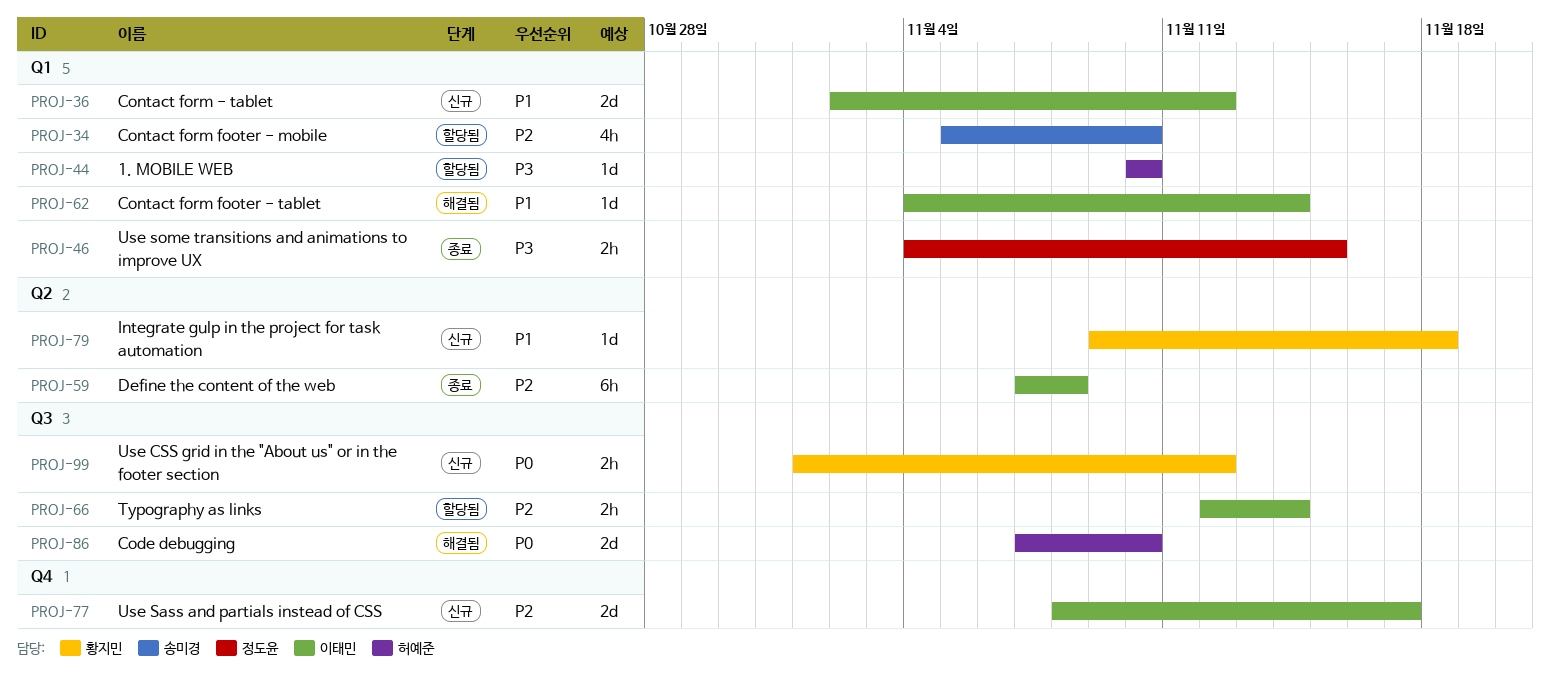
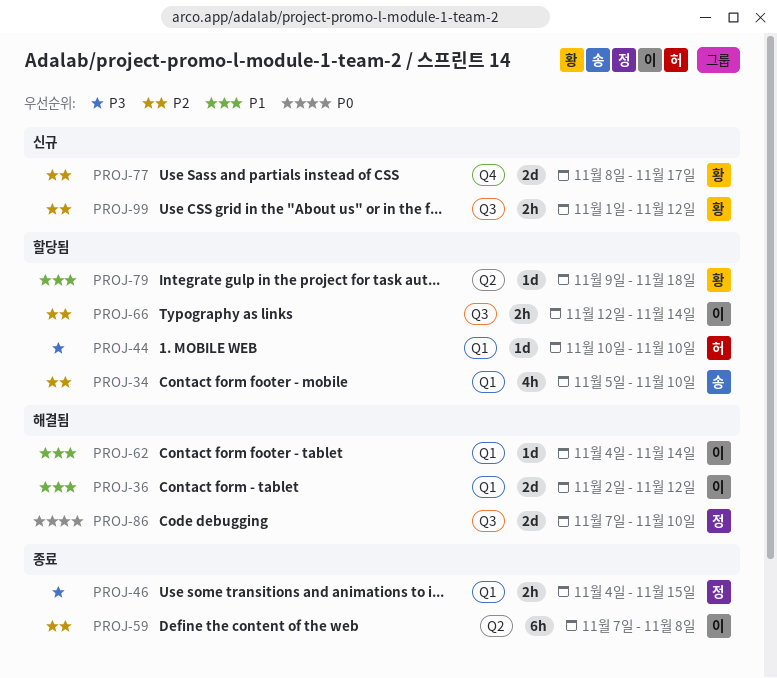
PROJ-36, status: 신규 -> 해결됨
PROJ-77, owner: 이태민 -> 황지민
PROJ-79, status: 신규 -> 할당됨
PROJ-86, owner: 허예준 -> 정도윤
PROJ-99, priority: P0 -> P2

